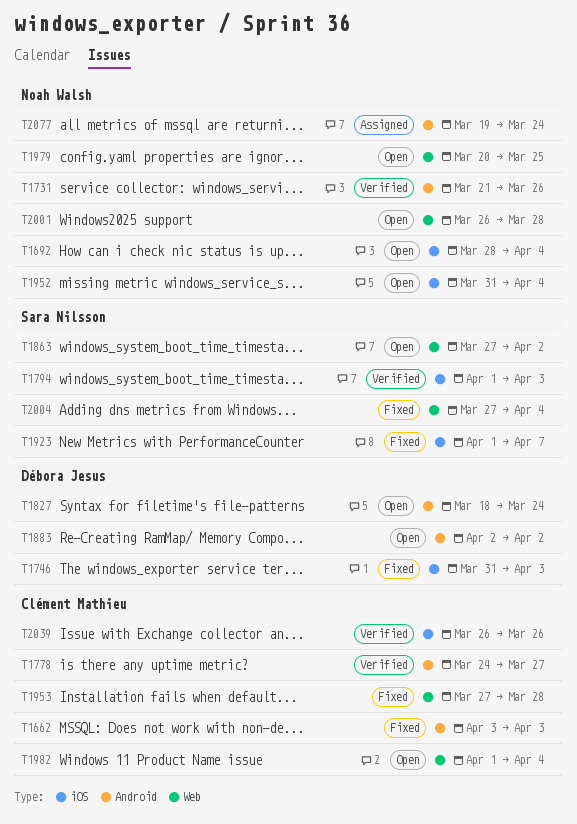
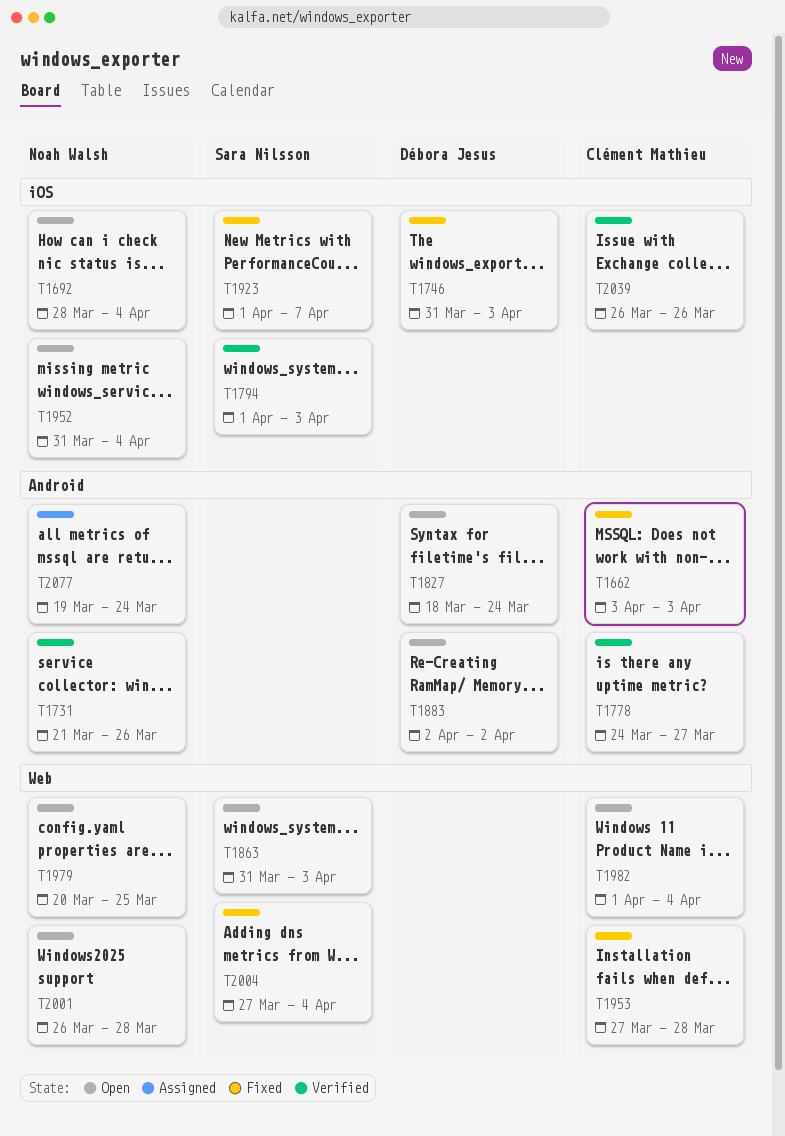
T1863, start: Mar 27 -> Mar 31
T1863, due: Apr 2 -> Apr 3

